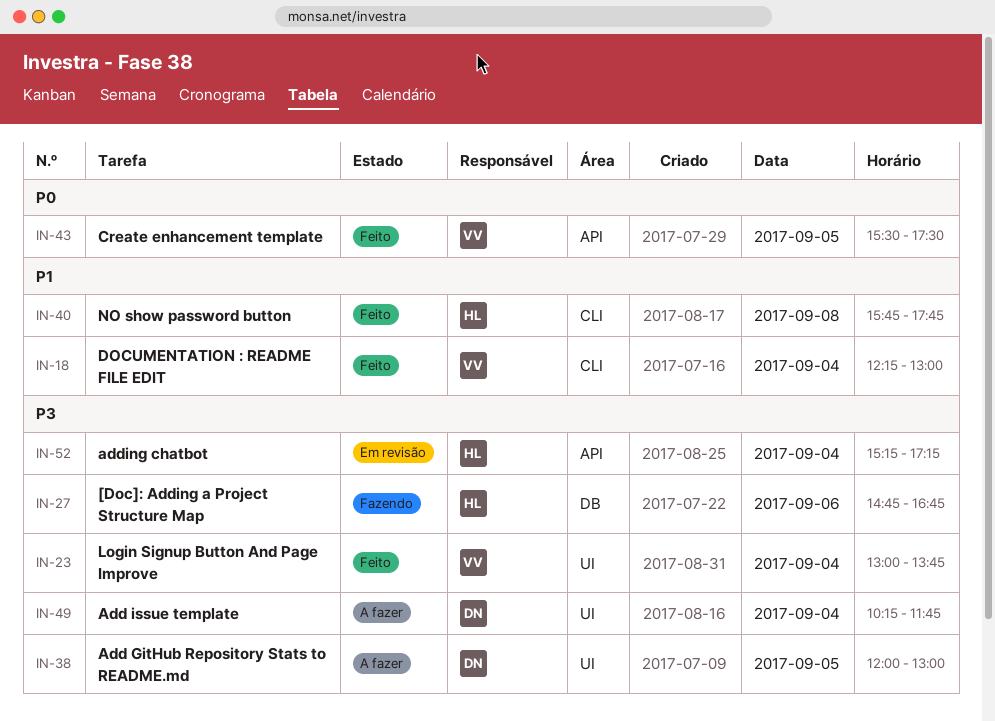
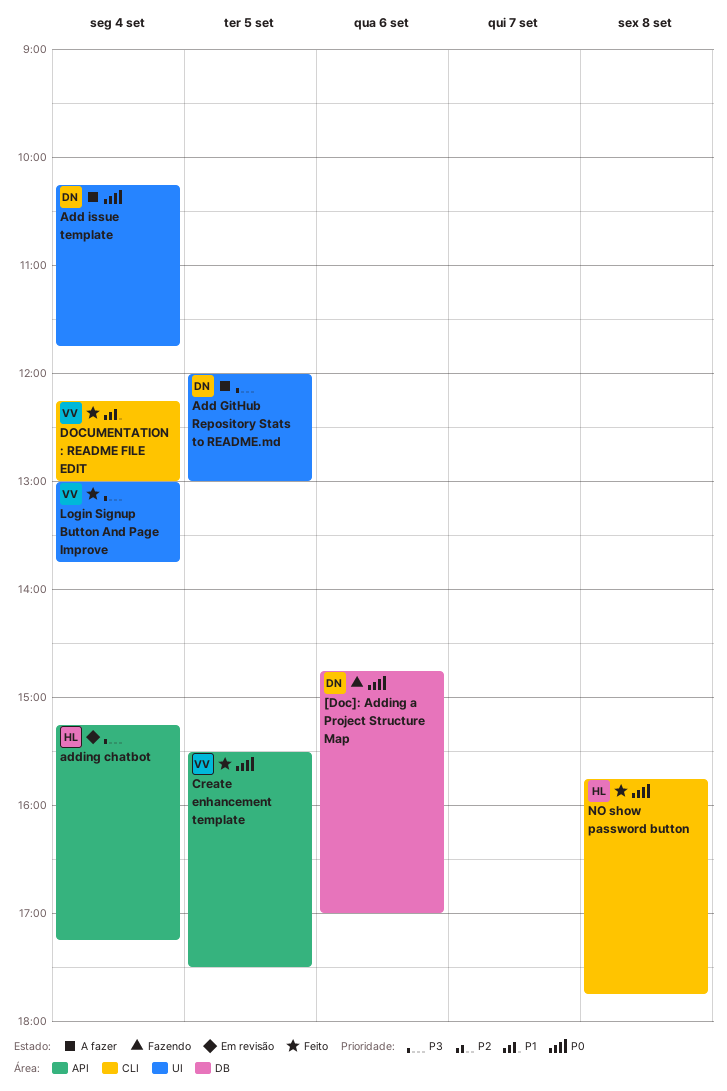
[Doc]: Adding a Project Structure Map, owner: HL -> DN
[Doc]: Adding a Project Structure Map, priority: P3 -> P0
[Doc]: Adding a Project Structure Map, ends: 16:45 -> 17:00
Add issue template, priority: P3 -> P0
NO show password button, priority: P1 -> P0

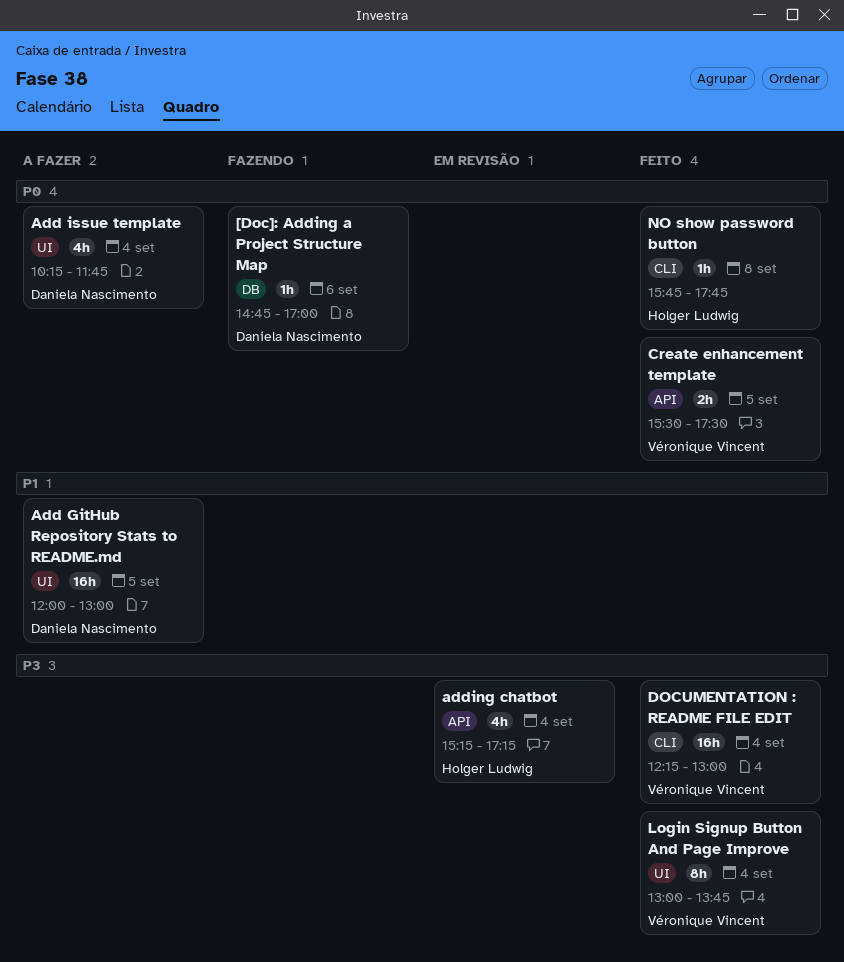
Add GitHub Repository Stats to README.md, priority: P3 -> P1
DOCUMENTATION : README FILE EDIT, priority: P1 -> P3

